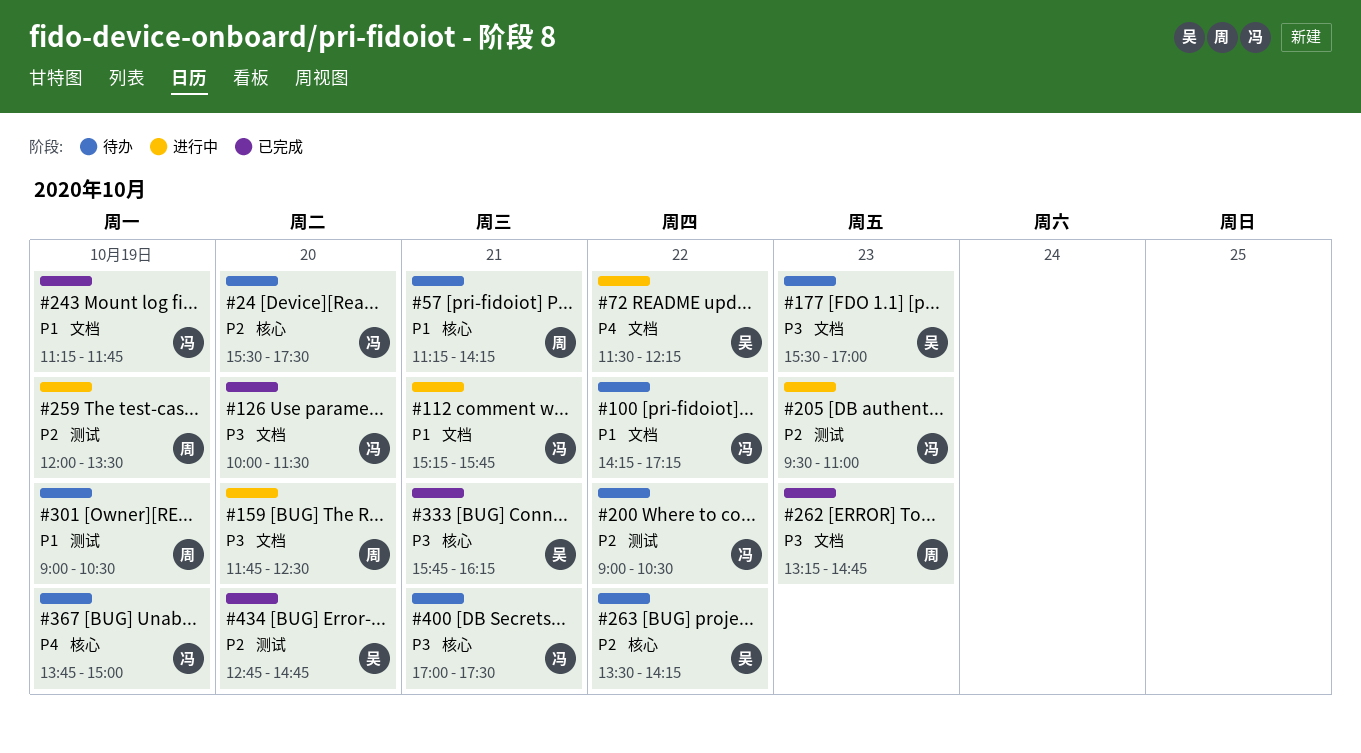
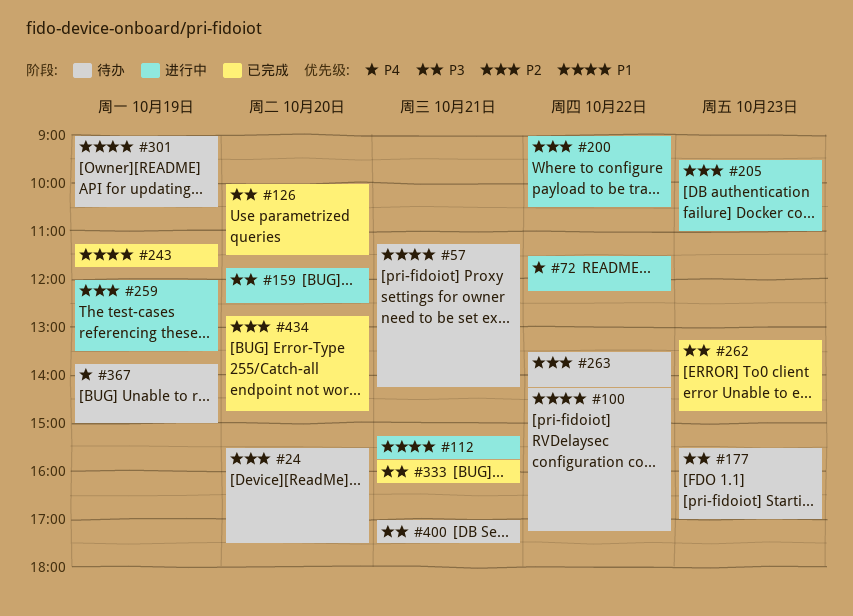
#200, status: 待办 -> 进行中

